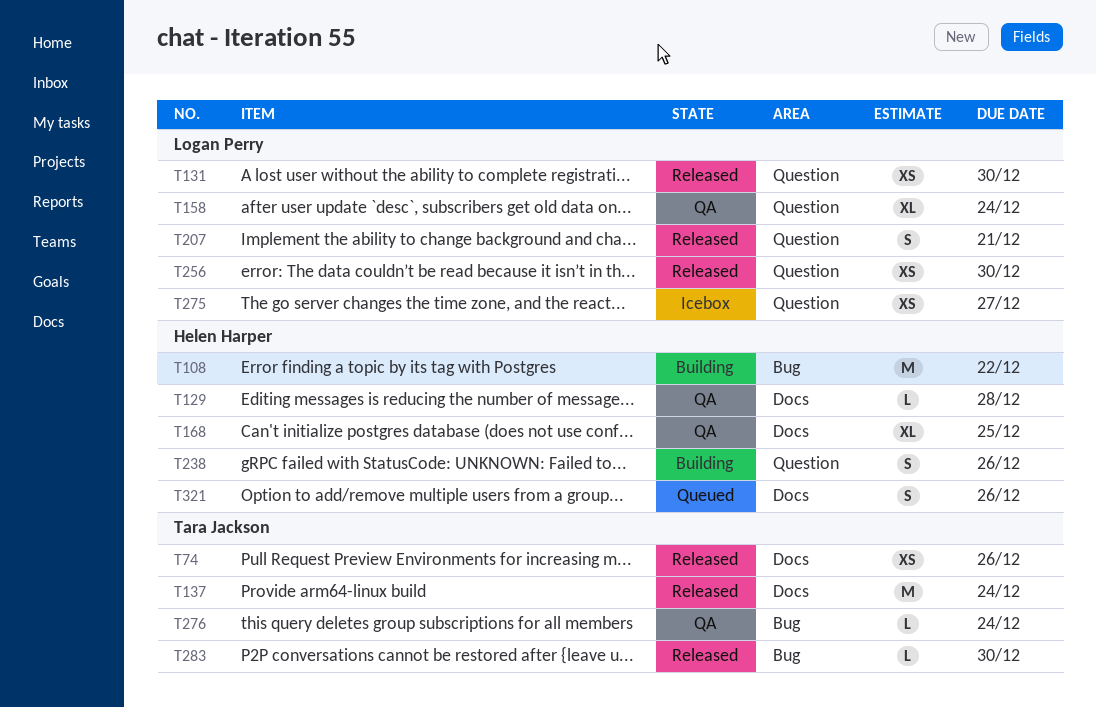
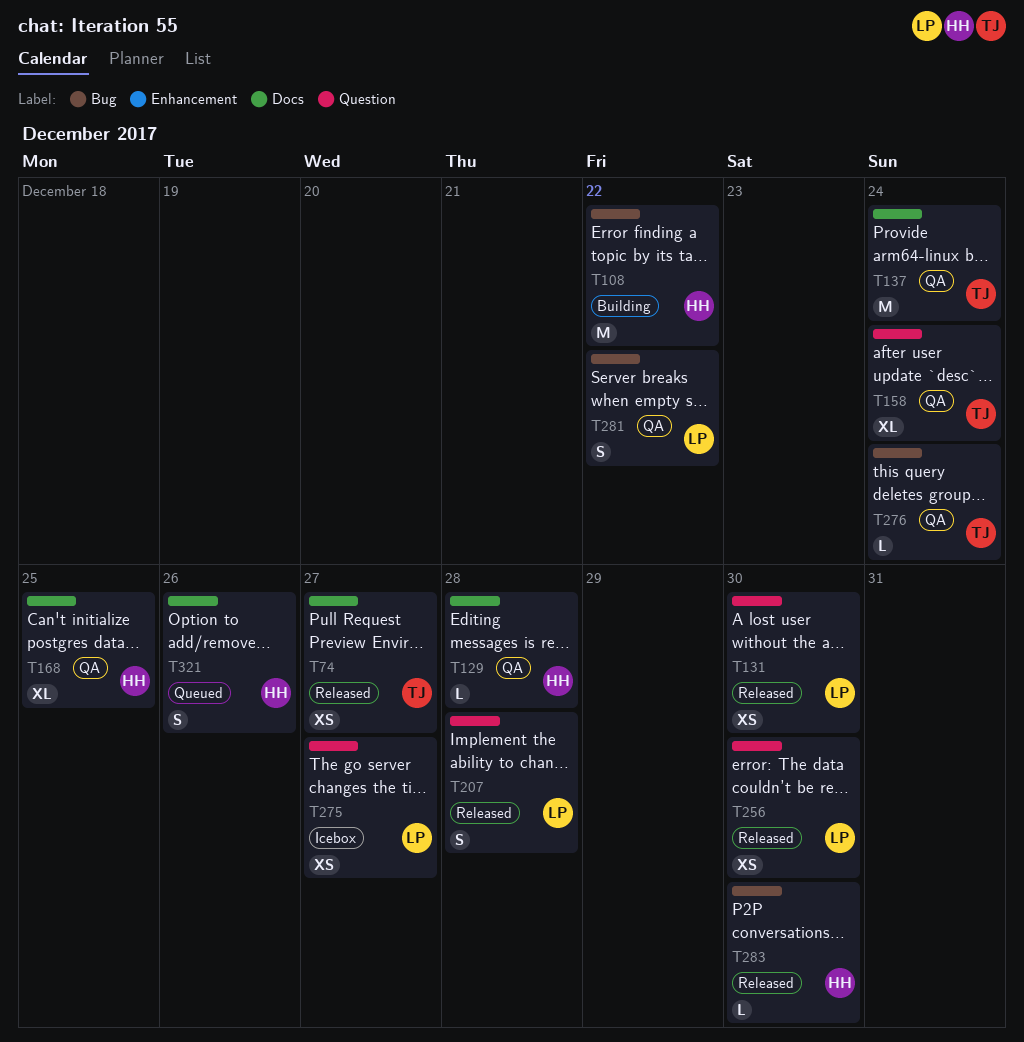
T74, due: Dec 26 -> Dec 27
T137, status: Released -> QA
T158, owner: Logan Perry -> Tara Jackson
T207, due: Dec 21 -> Dec 28
T238: present -> none
T281: none -> present
T283, owner: Tara Jackson -> Helen Harper

